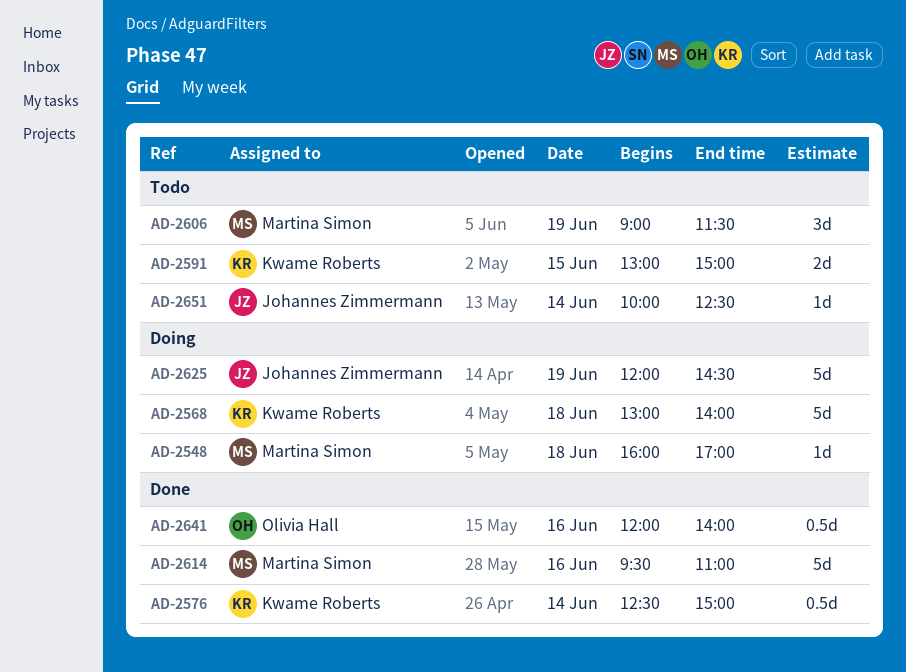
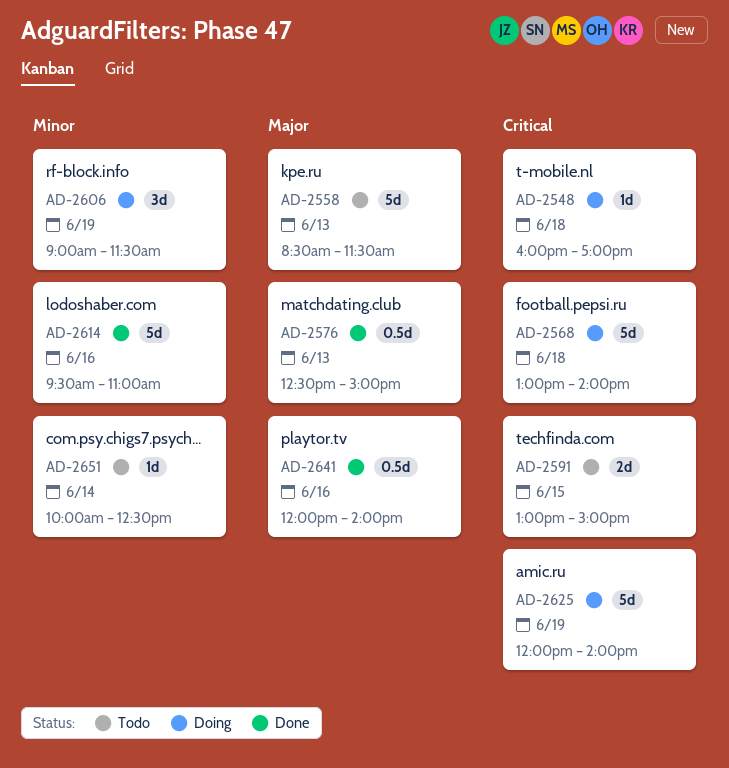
AD-2558: none -> present
AD-2576, day: Jun 14 -> Jun 13
AD-2606, status: Todo -> Doing
AD-2625, ends: 14:30 -> 14:00

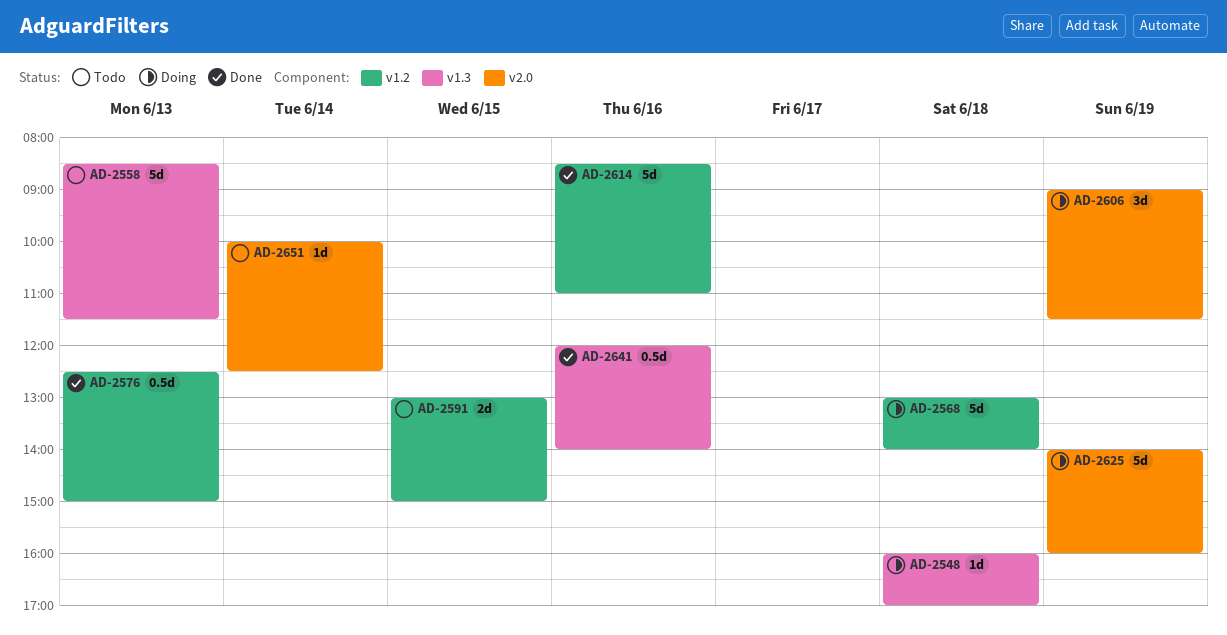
AD-2614, begins: 09:30 -> 08:30
AD-2625, begins: 12:00 -> 14:00
AD-2625, ends: 14:00 -> 16:00

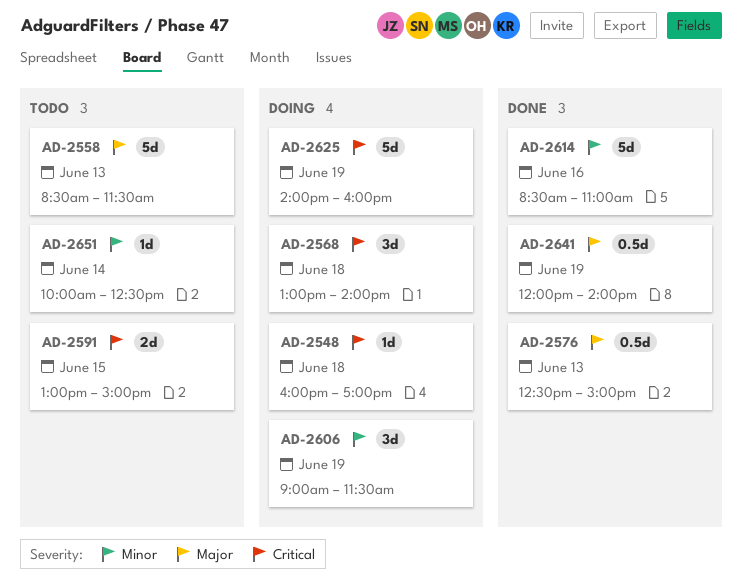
AD-2568, estimate: 5d -> 3d
AD-2641, day: Jun 16 -> Jun 19

